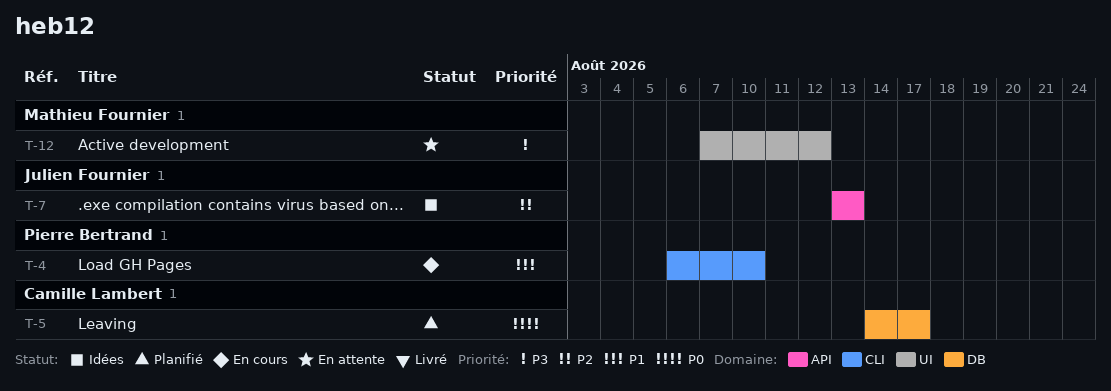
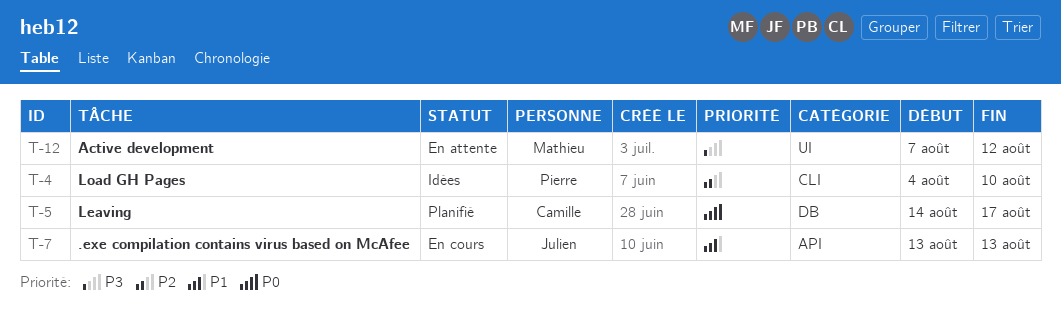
T-4, status: En cours -> Idées
T-4, priority: P1 -> P2
T-4, start: Aug 6 -> Aug 4
T-7, status: Idées -> En cours
T-7, priority: P2 -> P1

